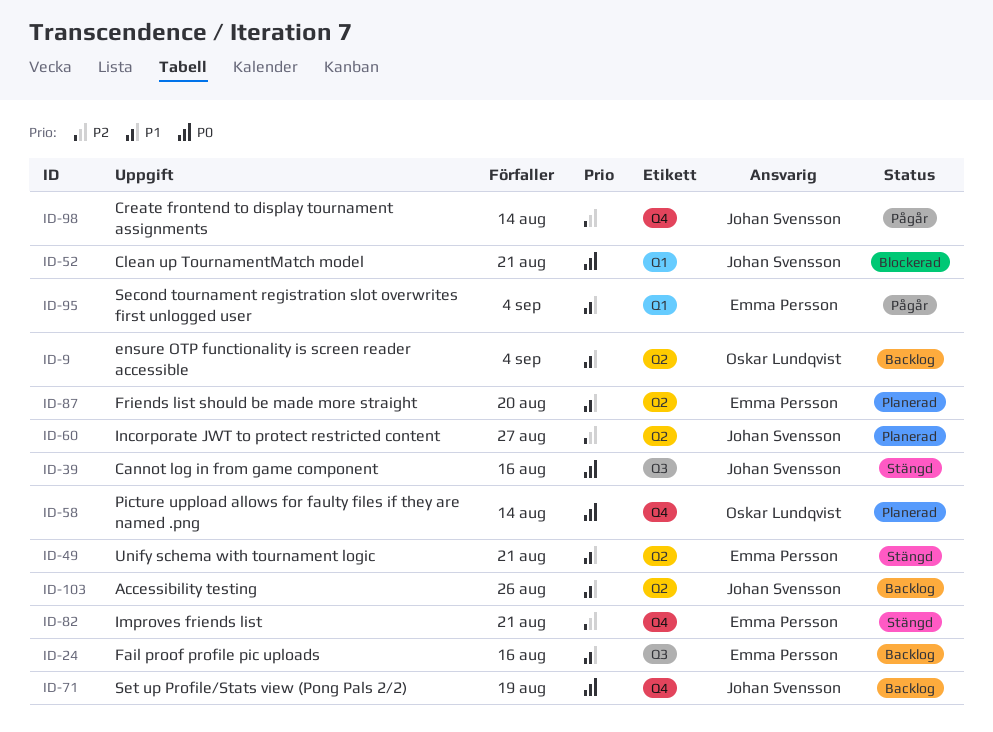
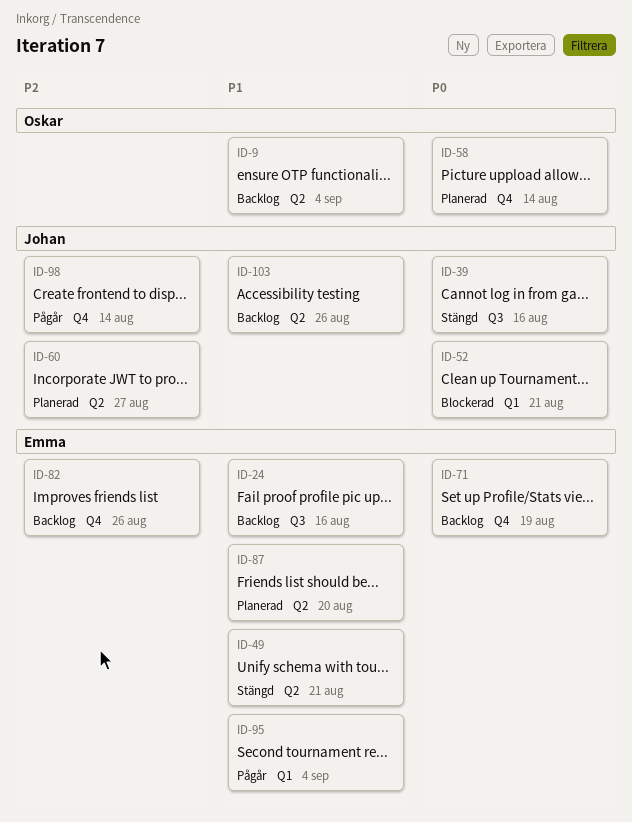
ID-71, owner: Johan Svensson -> Emma Persson
ID-82, status: Stängd -> Backlog
ID-82, due: Aug 21 -> Aug 26

